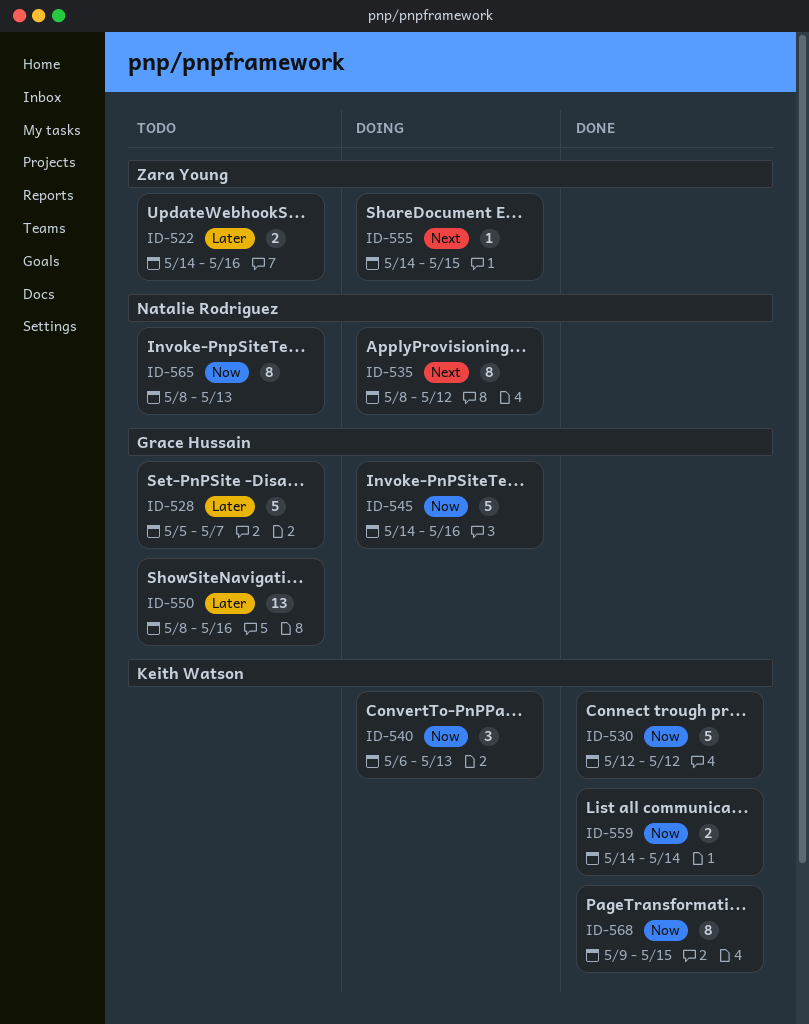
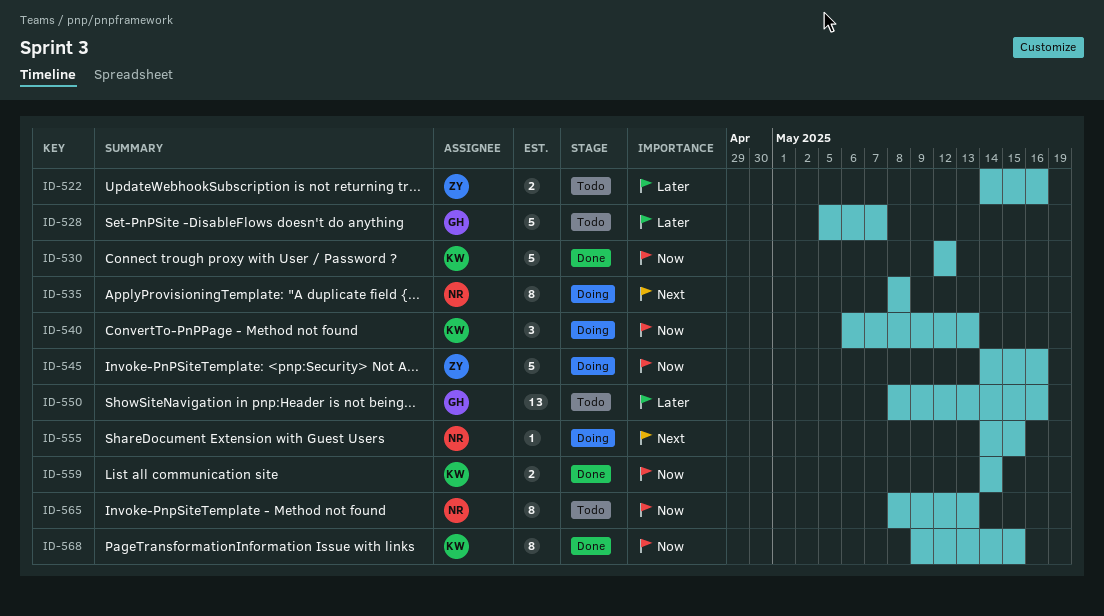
ID-535, due: May 12 -> May 8
ID-545, owner: Grace Hussain -> Zara Young
ID-555, owner: Zara Young -> Natalie Rodriguez

